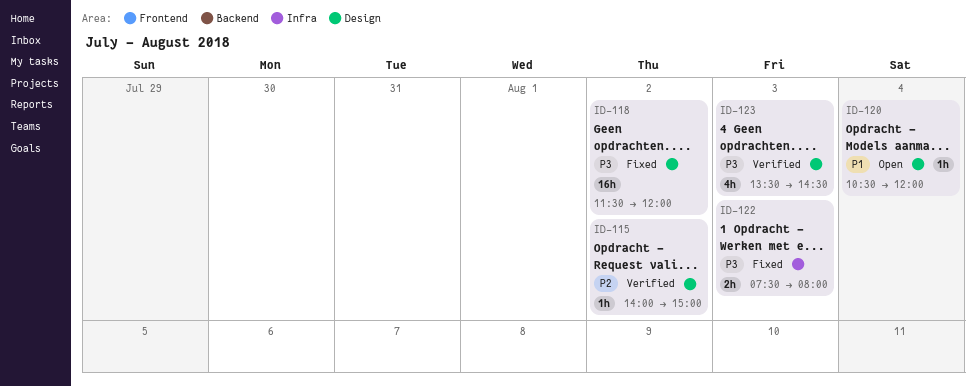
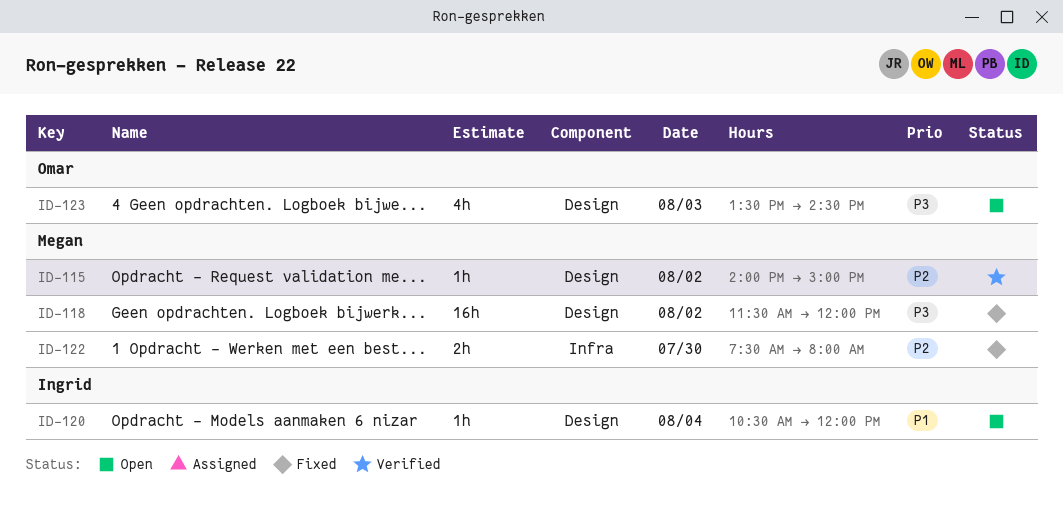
ID-122, priority: P3 -> P2
ID-122, day: Aug 3 -> Jul 30
ID-123, status: Verified -> Open

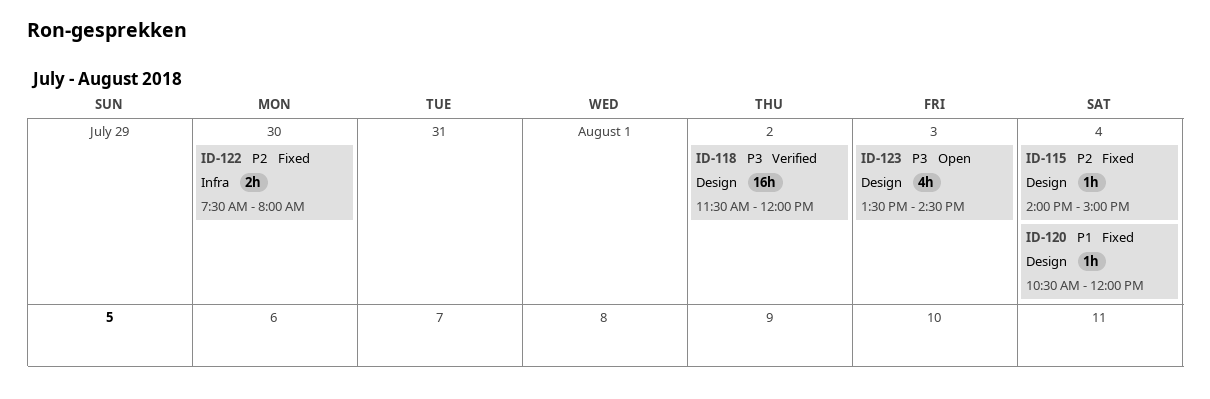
ID-115, status: Verified -> Fixed
ID-115, day: Aug 2 -> Aug 4
ID-118, status: Fixed -> Verified
ID-120, status: Open -> Fixed

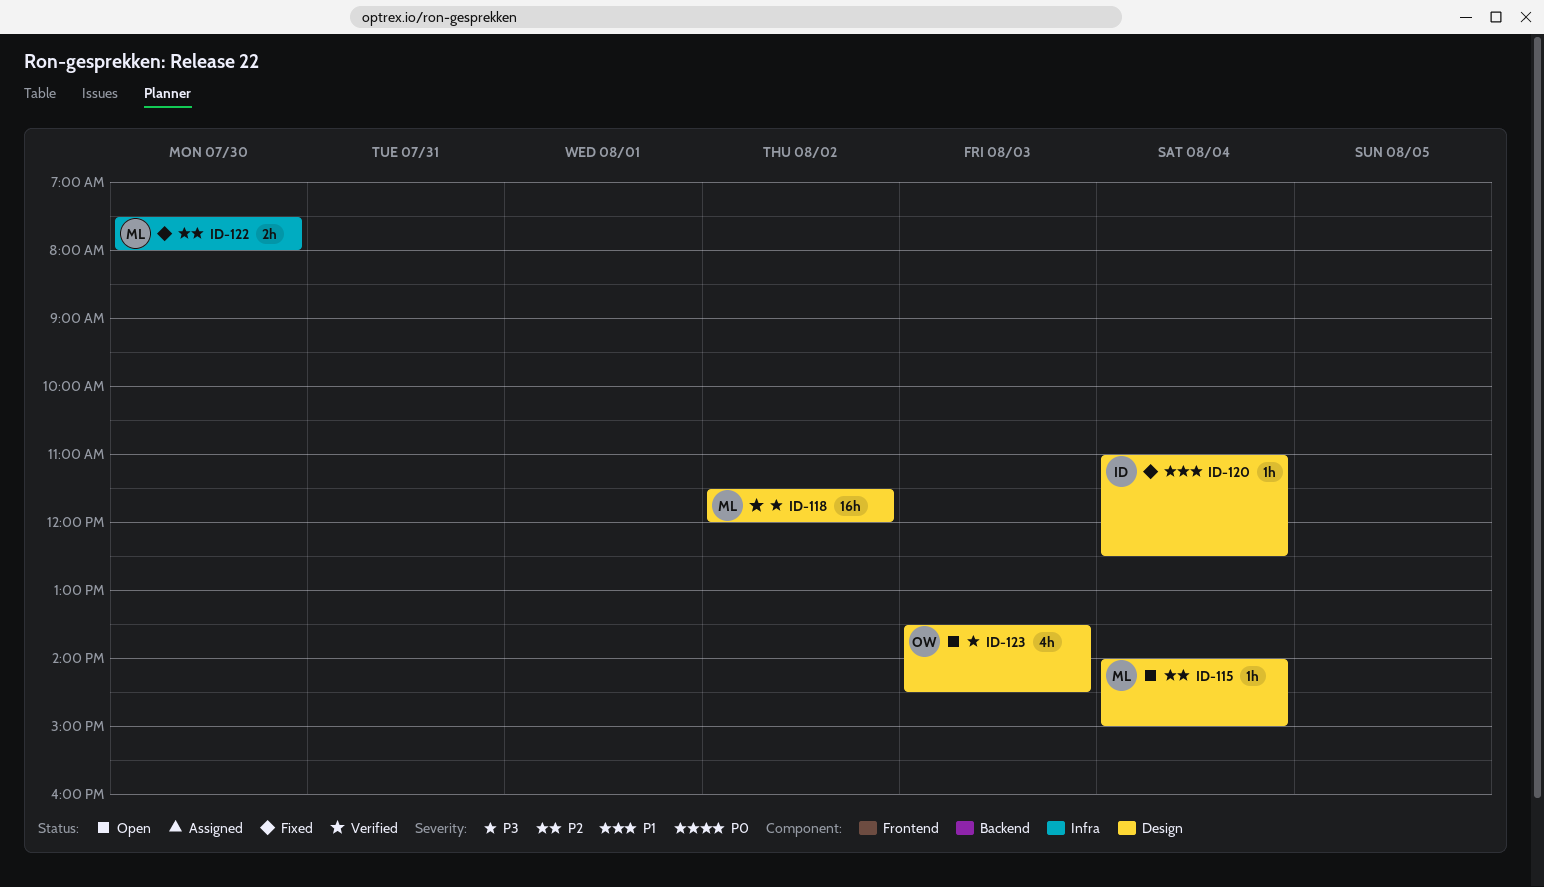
ID-115, status: Fixed -> Open
ID-120, begins: 10:30 -> 11:00
ID-120, ends: 12:00 -> 12:30

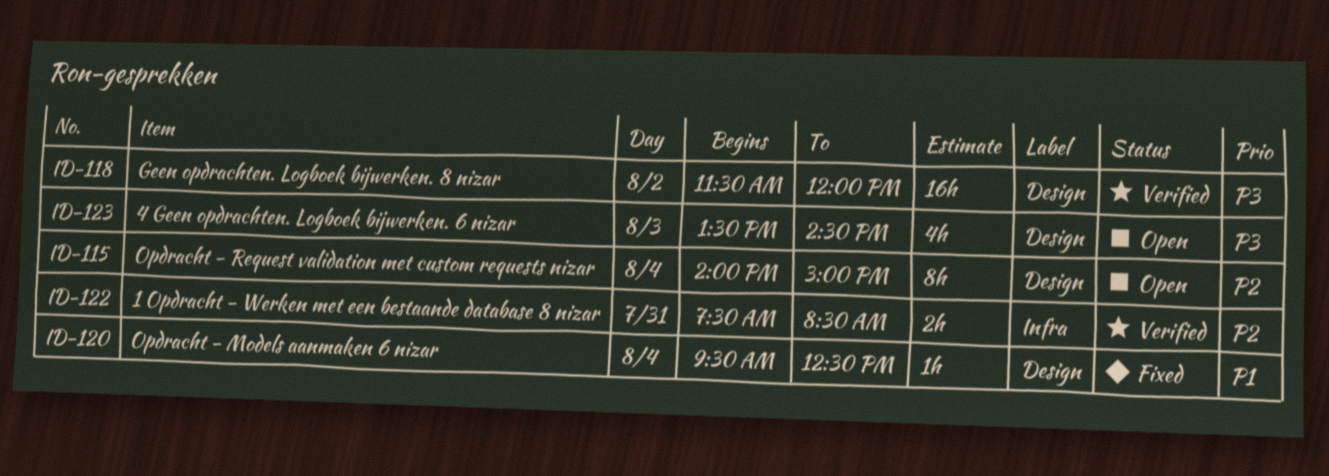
ID-115, estimate: 1h -> 8h
ID-120, begins: 11:00 -> 09:30
ID-122, status: Fixed -> Verified
ID-122, day: Jul 30 -> Jul 31
ID-122, ends: 08:00 -> 08:30

